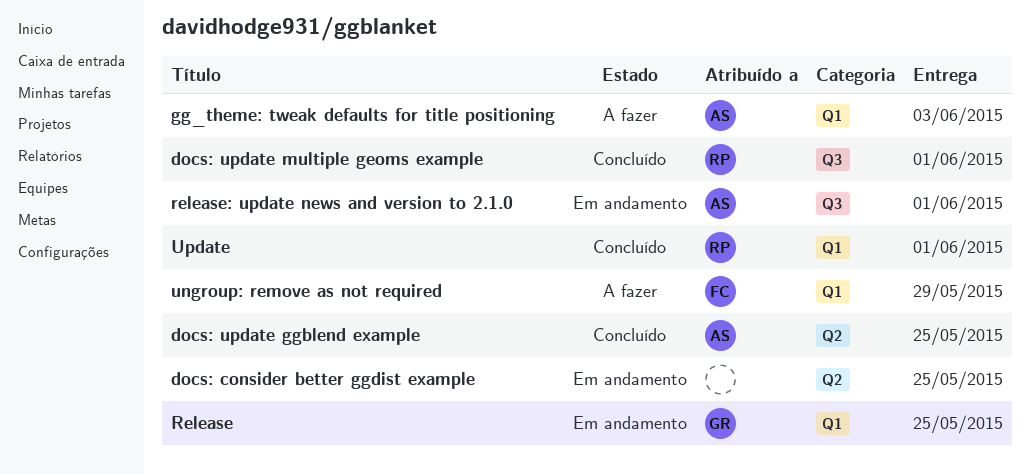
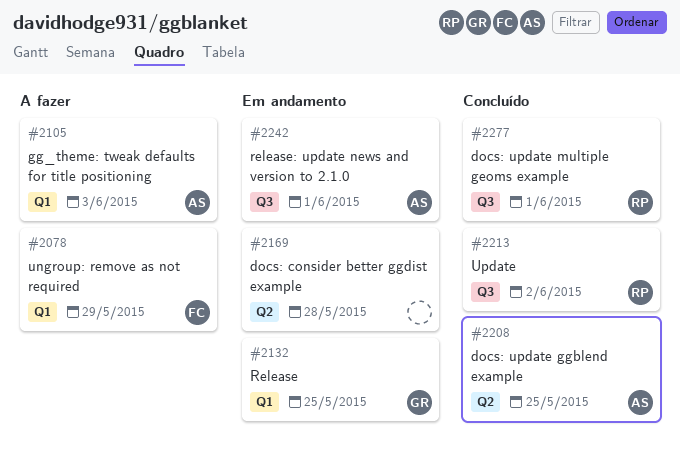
docs: consider better ggdist example, due: May 25 -> May 28
Update, label: Q1 -> Q3
Update, due: Jun 1 -> Jun 2

